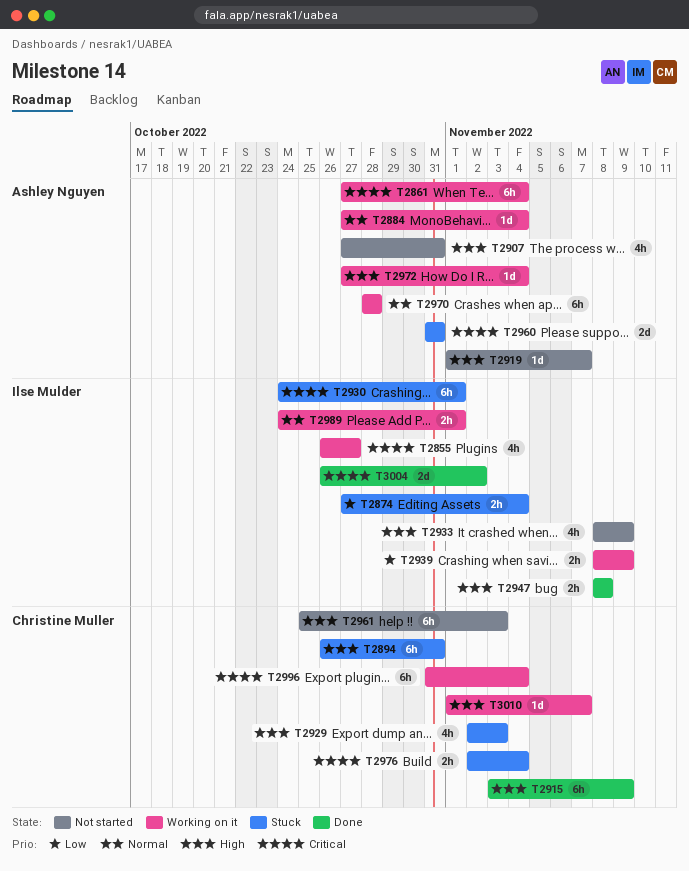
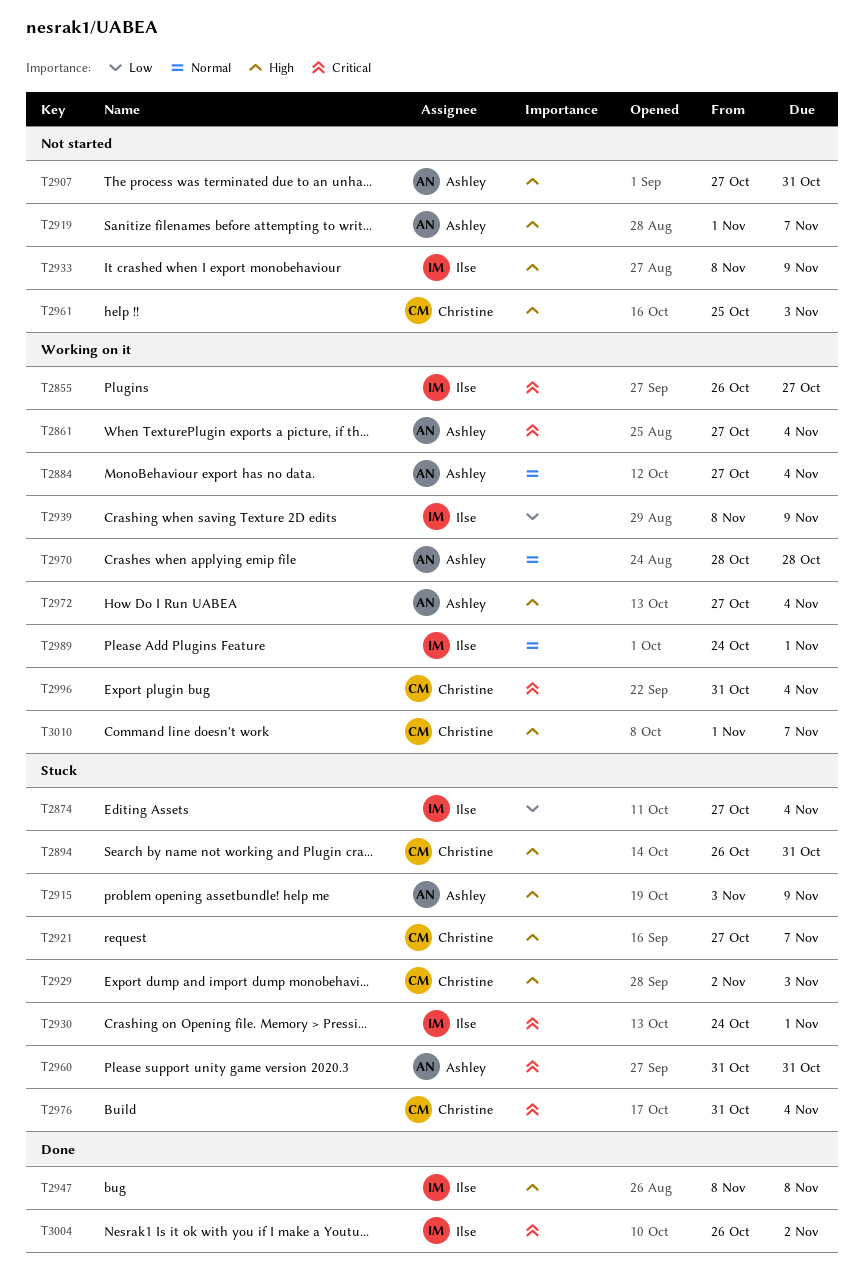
T2915, status: Done -> Stuck
T2915, owner: Christine Muller -> Ashley Nguyen
T2921: none -> present
T2976, start: Nov 2 -> Oct 31

